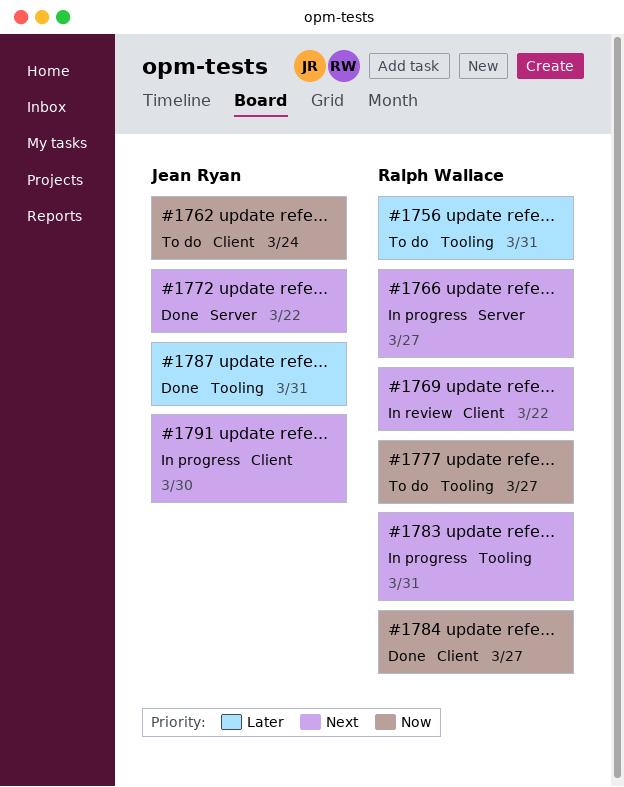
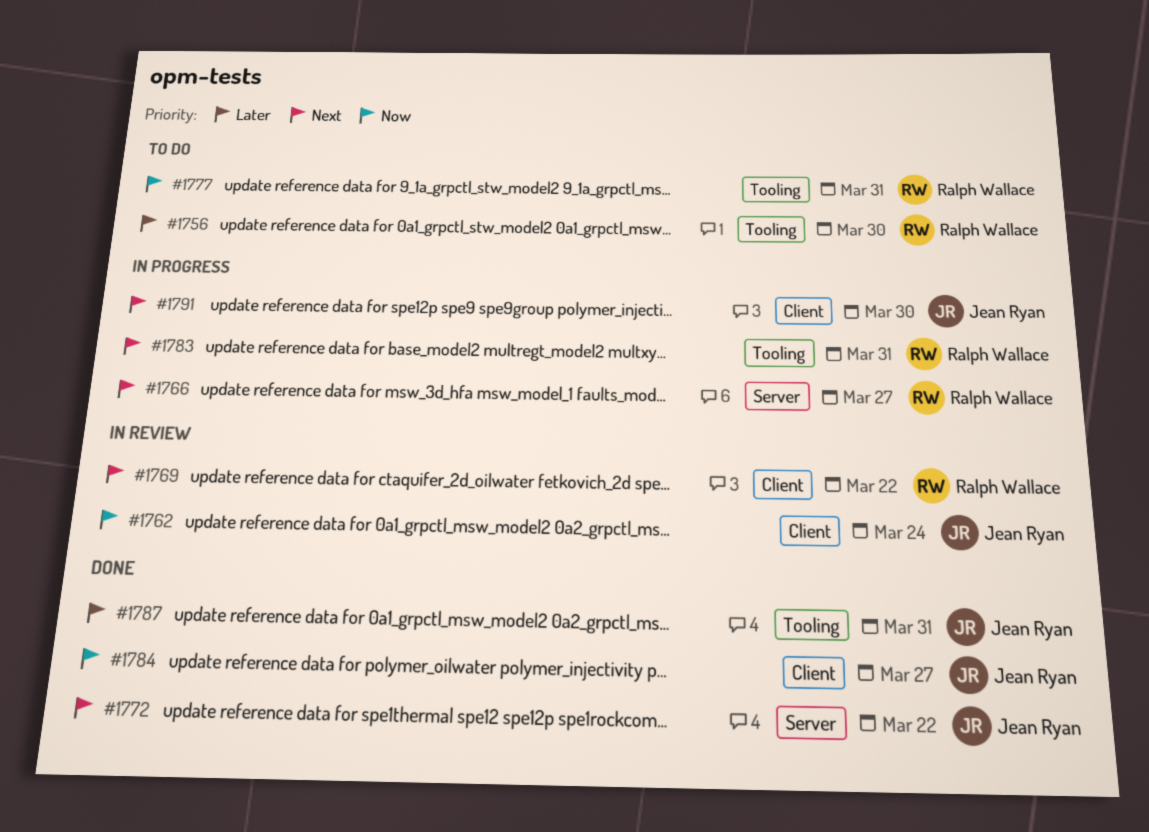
#1756, due: Mar 31 -> Mar 30
#1762, status: To do -> In review
#1777, due: Mar 27 -> Mar 31
#1784, owner: Ralph Wallace -> Jean Ryan

